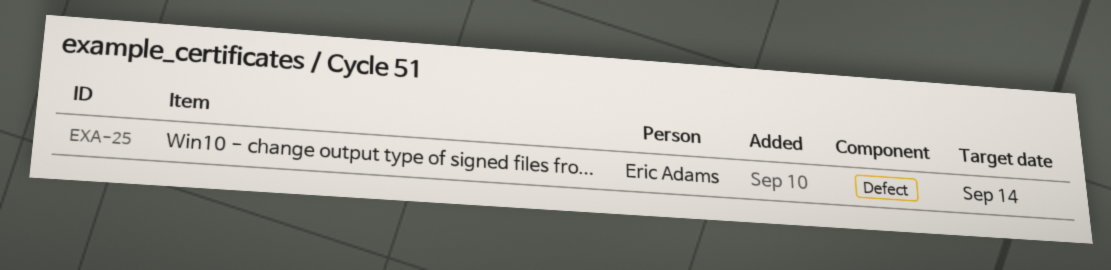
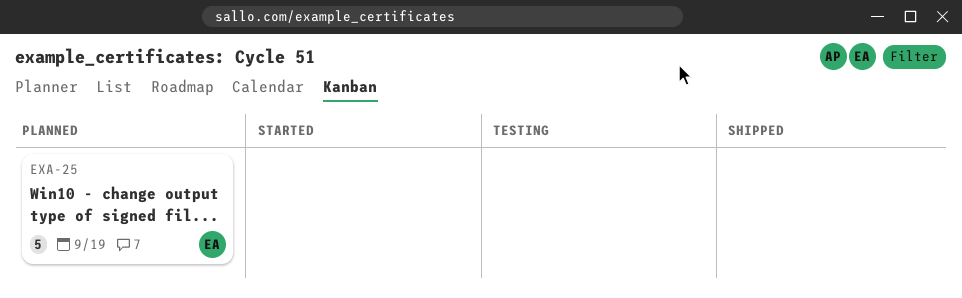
EXA-25, due: Sep 14 -> Sep 19

